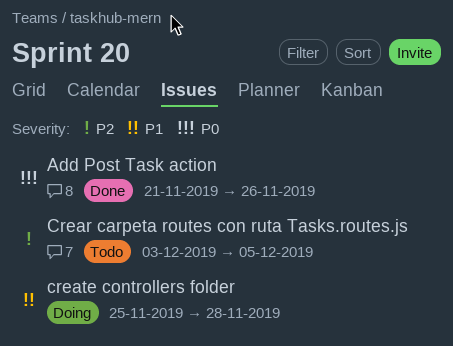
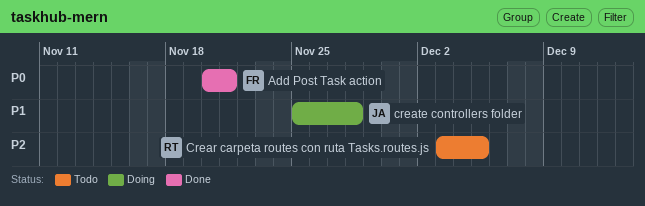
Add Post Task action, start: Nov 21 -> Nov 20
Add Post Task action, due: Nov 26 -> Nov 21

